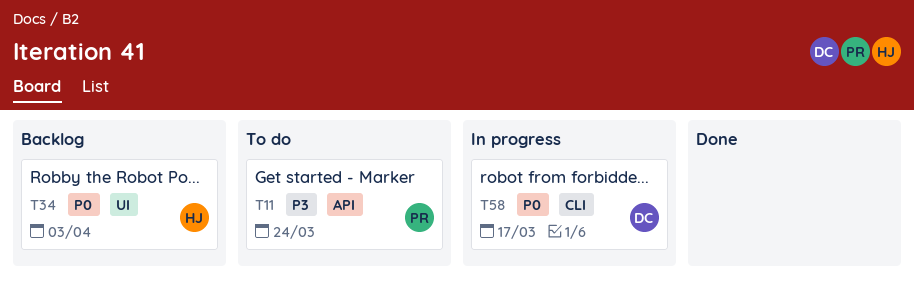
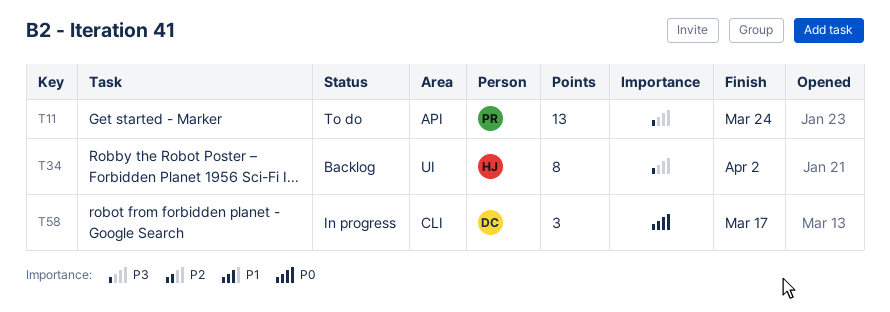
T34, priority: P0 -> P3
T34, due: Apr 3 -> Apr 2

